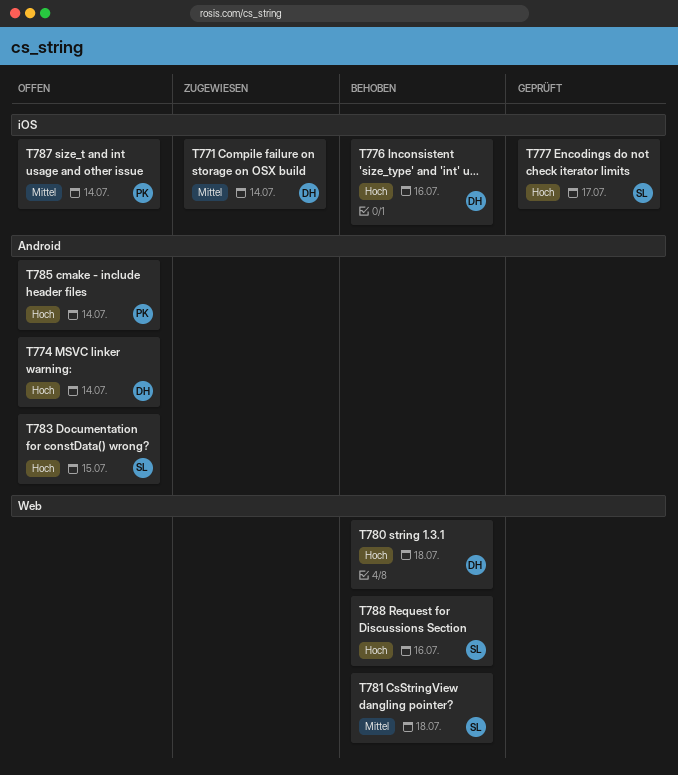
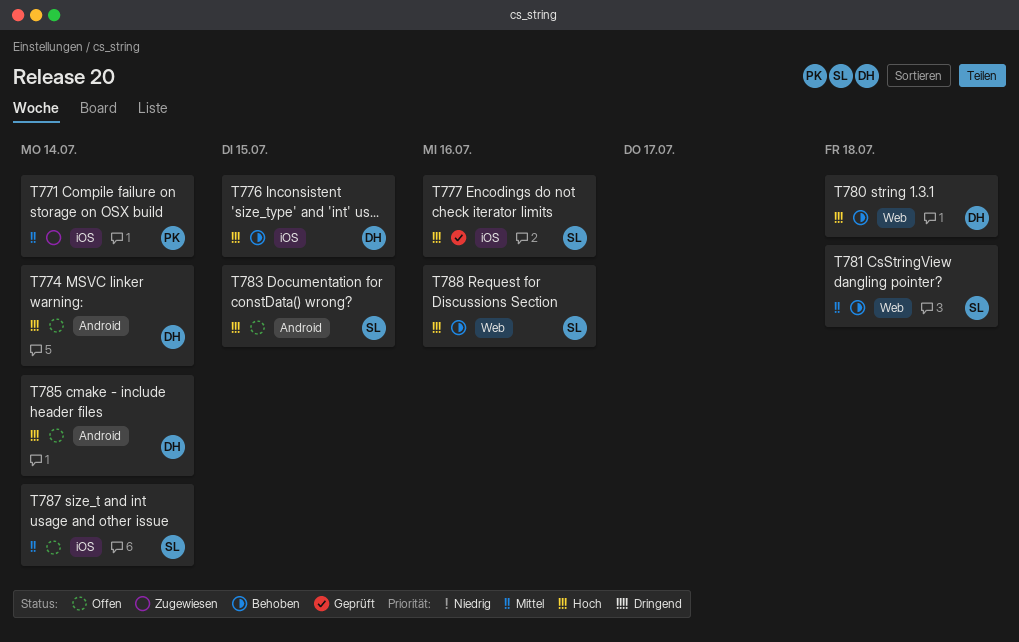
T771, owner: DH -> PK
T776, due: Jul 16 -> Jul 15
T777, due: Jul 17 -> Jul 16
T785, owner: PK -> DH
T787, owner: PK -> SL

